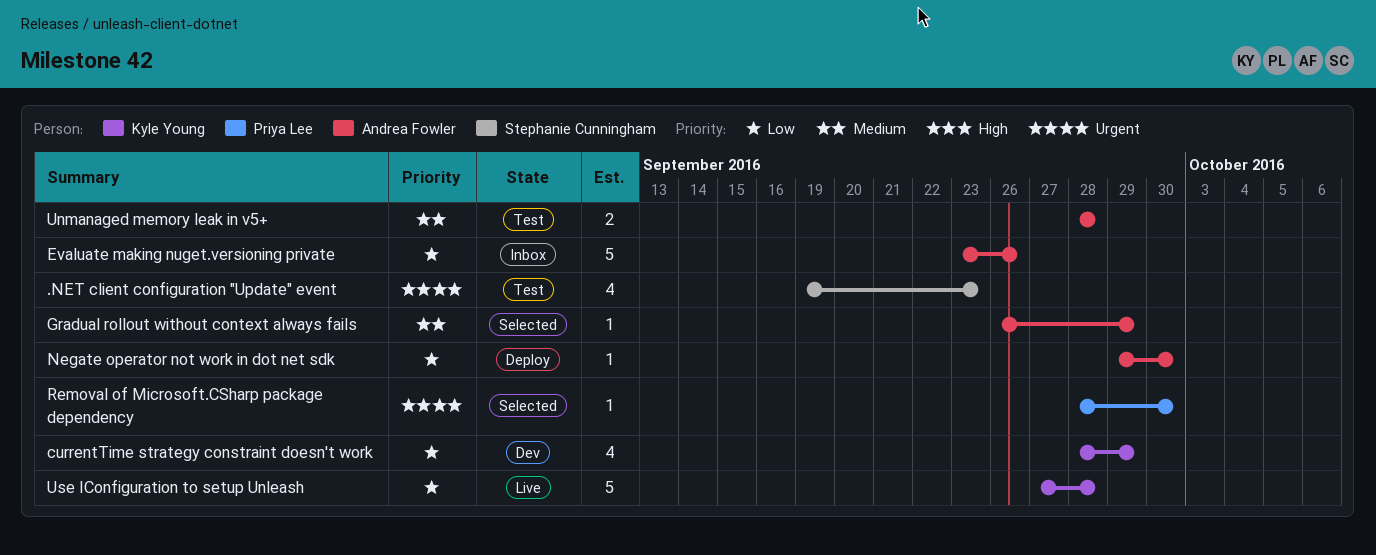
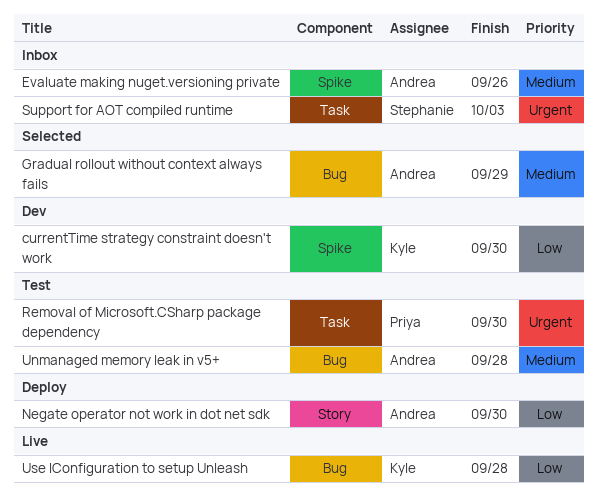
.NET client configuration "Update" event: present -> none
currentTime strategy constraint doesn't work, due: Sep 29 -> Sep 30
Evaluate making nuget.versioning private, priority: Low -> Medium
Removal of Microsoft.CSharp package dependency, status: Selected -> Test
Support for AOT compiled runtime: none -> present

